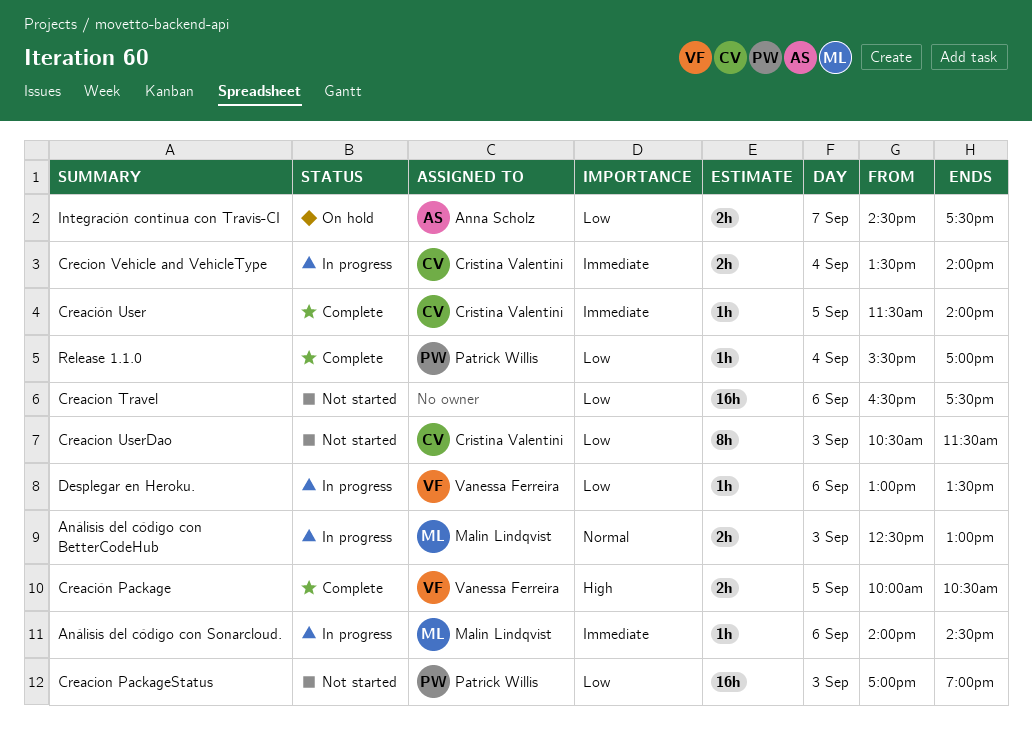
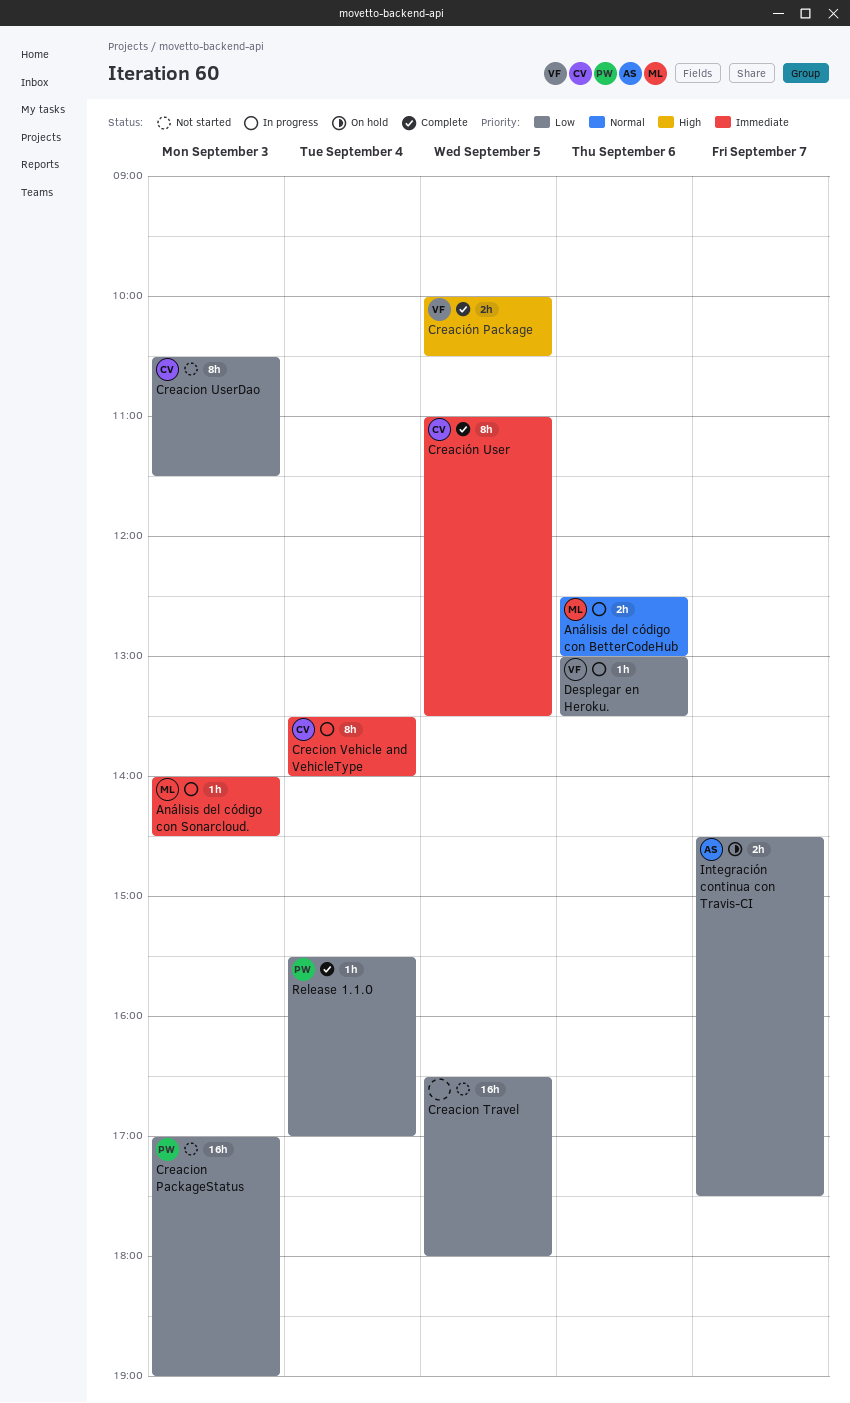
Análisis del código con BetterCodeHub, day: Sep 3 -> Sep 6
Análisis del código con Sonarcloud., day: Sep 6 -> Sep 3
Creacion Travel, day: Sep 6 -> Sep 5
Creacion Travel, ends: 17:30 -> 18:00
Creación User, estimate: 1h -> 8h
Creación User, begins: 11:30 -> 11:00
Creación User, ends: 14:00 -> 13:30
Crecion Vehicle and VehicleType, estimate: 2h -> 8h

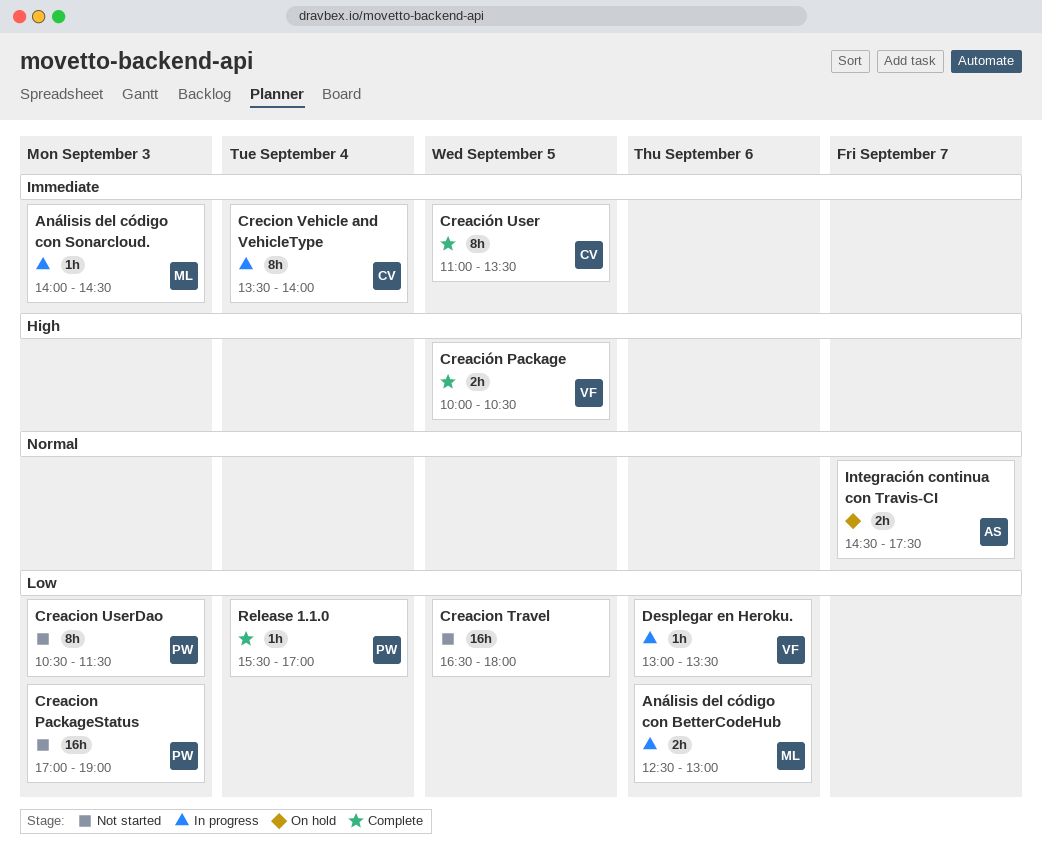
Análisis del código con BetterCodeHub, priority: Normal -> Low
Creacion UserDao, owner: CV -> PW
Integración continua con Travis-CI, priority: Low -> Normal

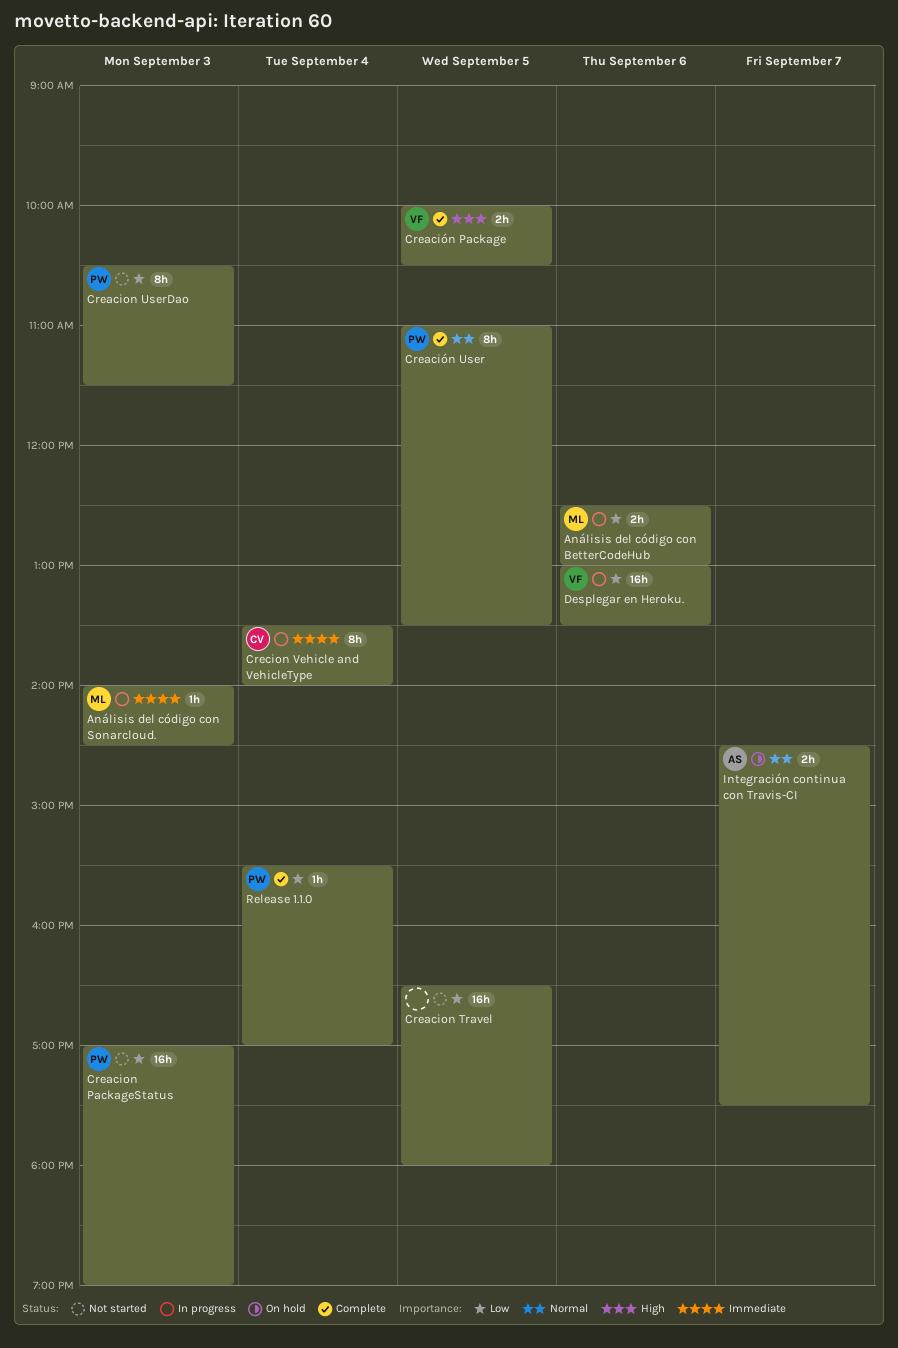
Creación User, owner: CV -> PW
Creación User, priority: Immediate -> Normal
Desplegar en Heroku., estimate: 1h -> 16h

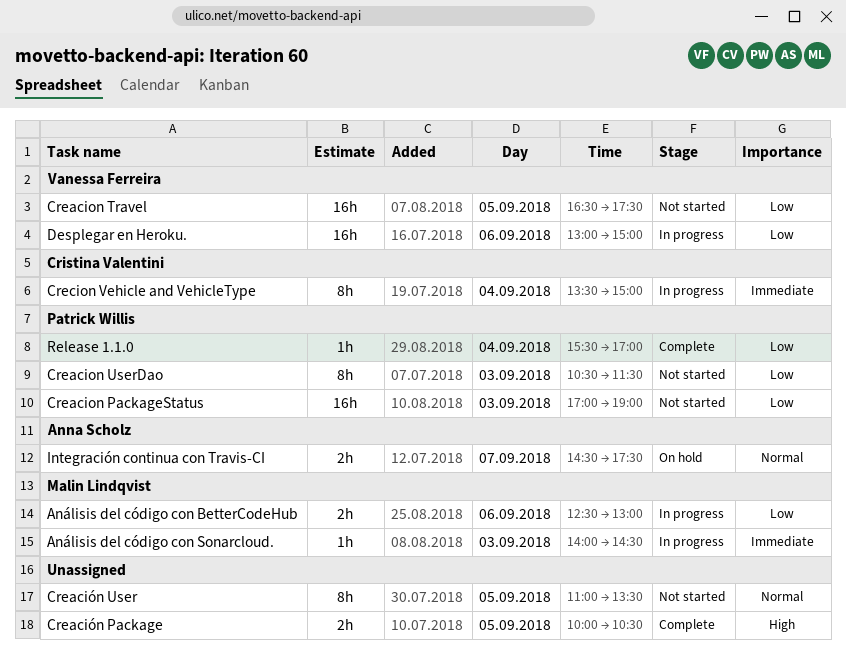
Creacion Travel, owner: none -> Vanessa Ferreira
Creacion Travel, ends: 18:00 -> 17:30
Creación Package, owner: Vanessa Ferreira -> none
Creación User, status: Complete -> Not started
Creación User, owner: Patrick Willis -> none
Crecion Vehicle and VehicleType, ends: 14:00 -> 15:00
Desplegar en Heroku., ends: 13:30 -> 15:00

